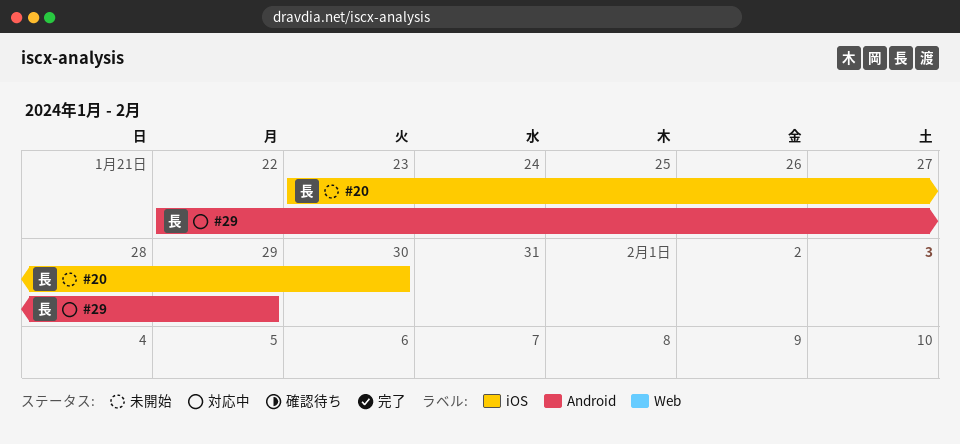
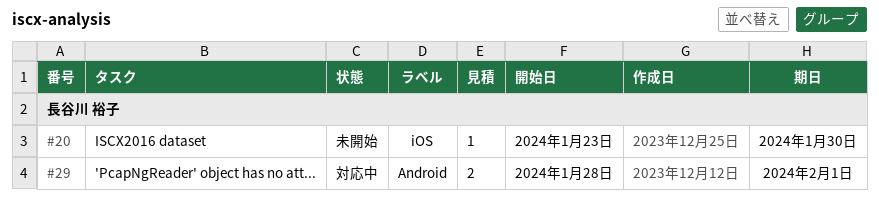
#29, start: Jan 22 -> Jan 28
#29, due: Jan 29 -> Feb 1

